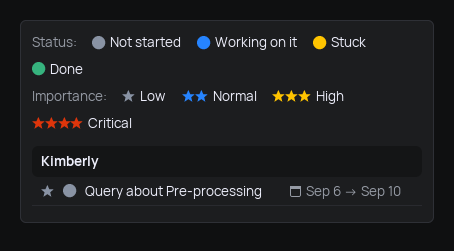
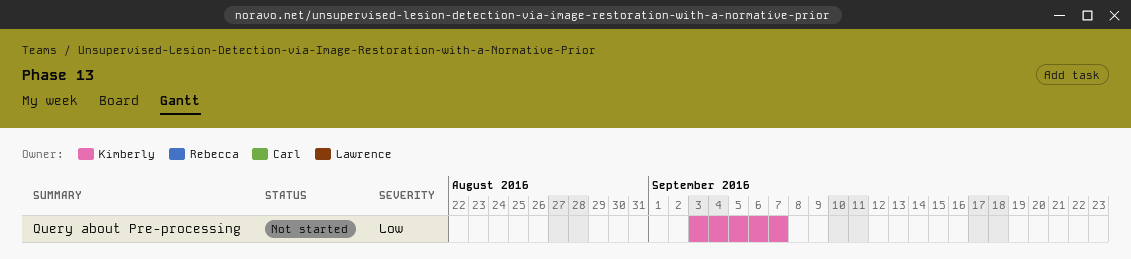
Query about Pre-processing, start: Sep 6 -> Sep 3
Query about Pre-processing, due: Sep 10 -> Sep 7

